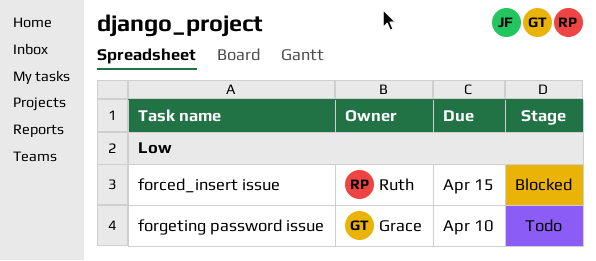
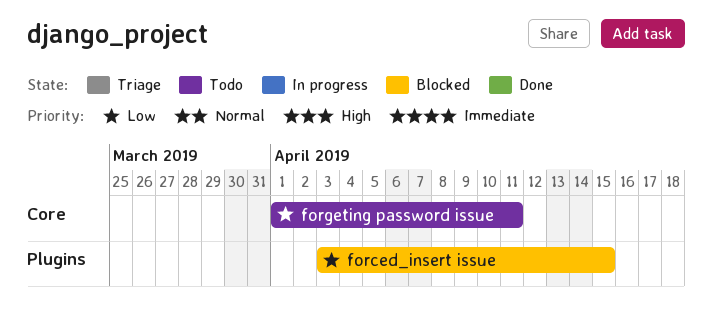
forgeting password issue, due: Apr 10 -> Apr 11

